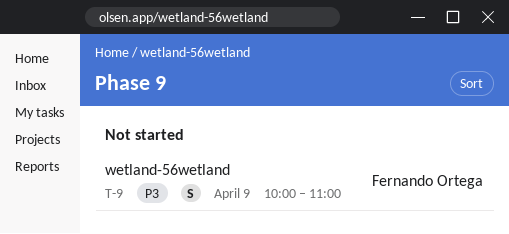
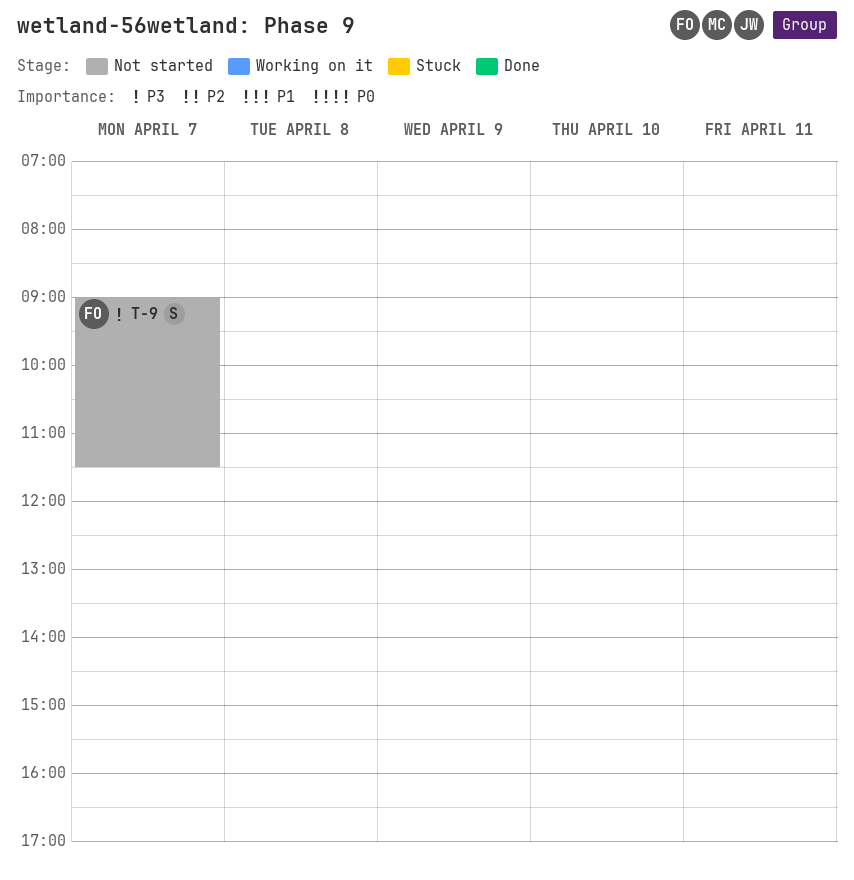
T-9, day: Apr 9 -> Apr 7
T-9, begins: 10:00 -> 09:00
T-9, ends: 11:00 -> 11:30

